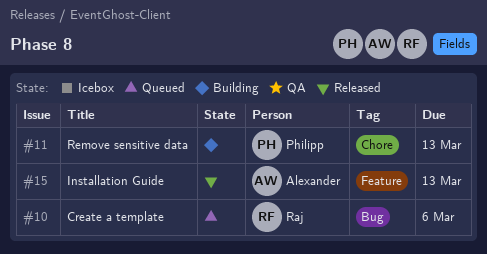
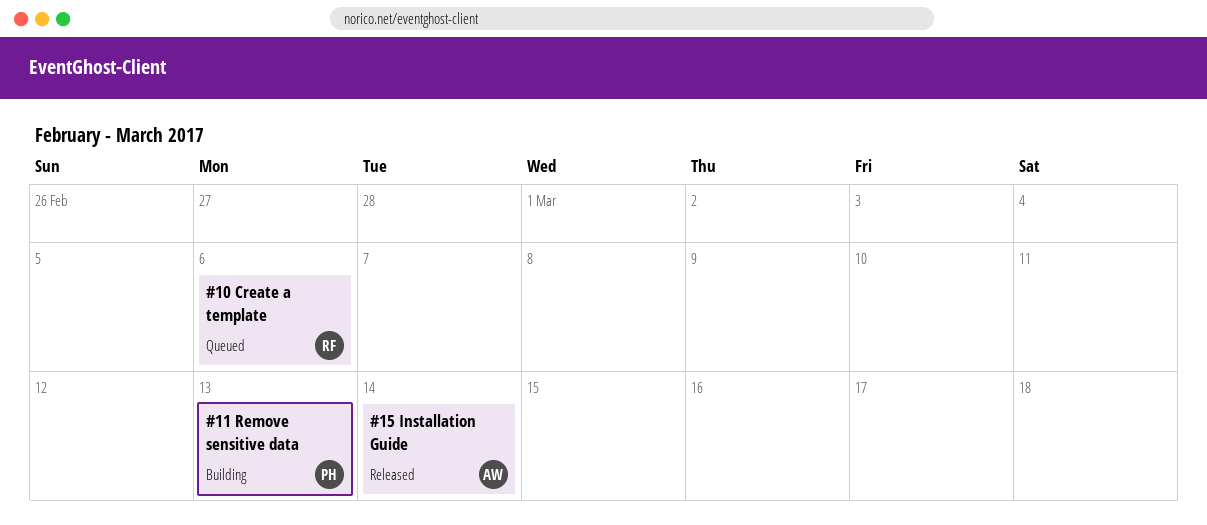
#15, due: Mar 13 -> Mar 14

